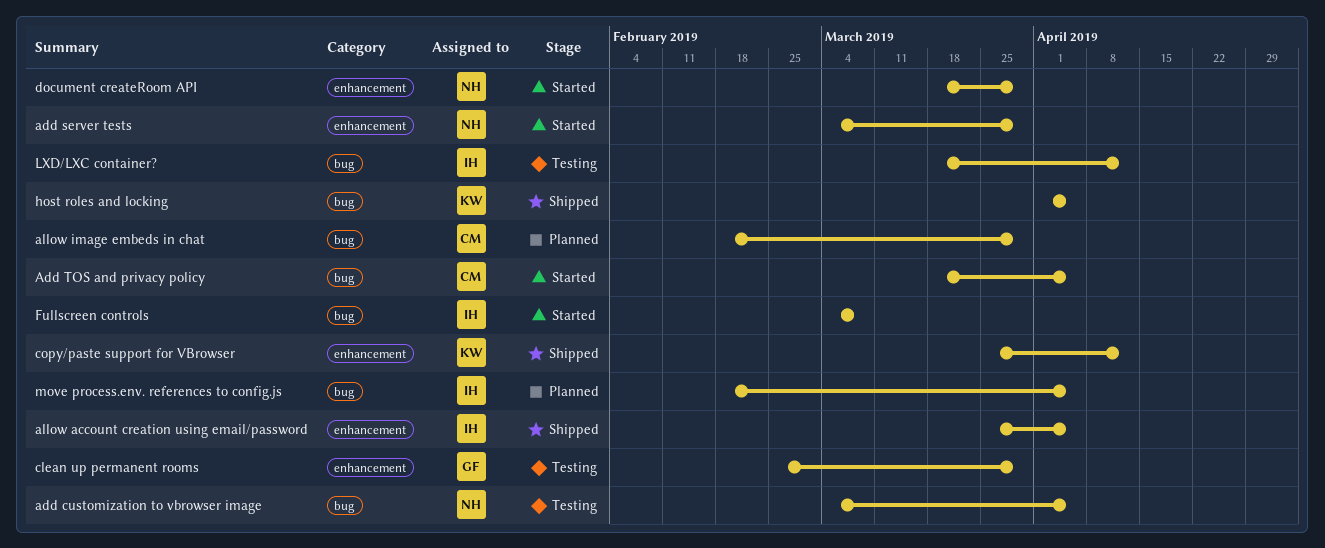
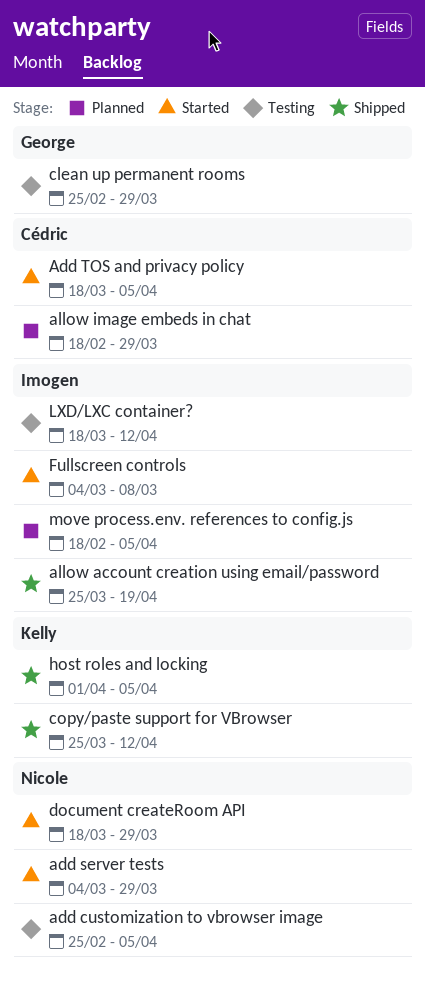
add customization to vbrowser image, start: Mar 4 -> Feb 25
allow account creation using email/password, due: Apr 5 -> Apr 19

